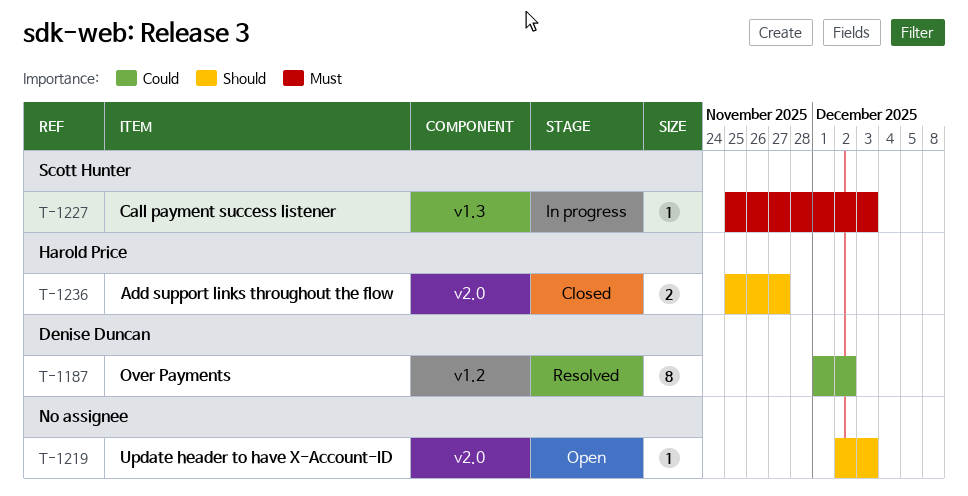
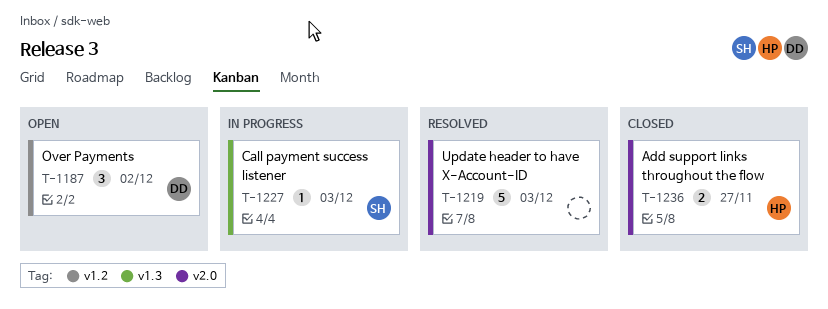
T-1187, status: Resolved -> Open
T-1187, estimate: 8 -> 3
T-1219, status: Open -> Resolved
T-1219, estimate: 1 -> 5

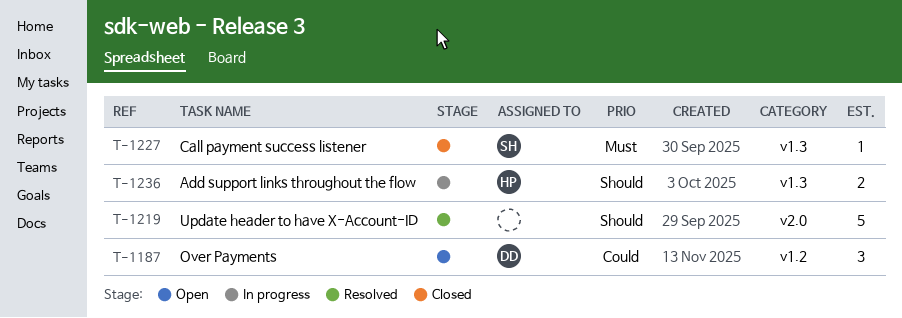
T-1227, status: In progress -> Closed
T-1236, status: Closed -> In progress
T-1236, label: v2.0 -> v1.3

